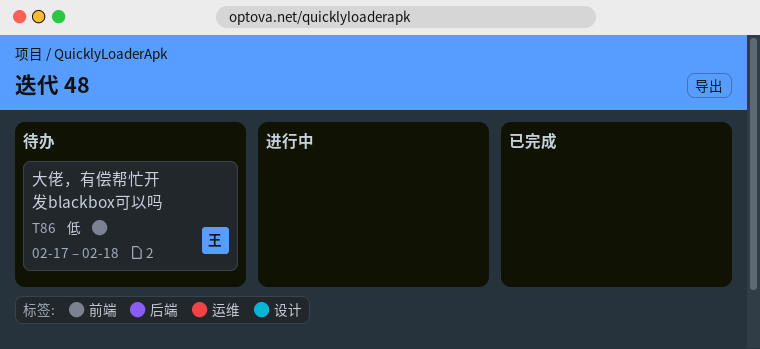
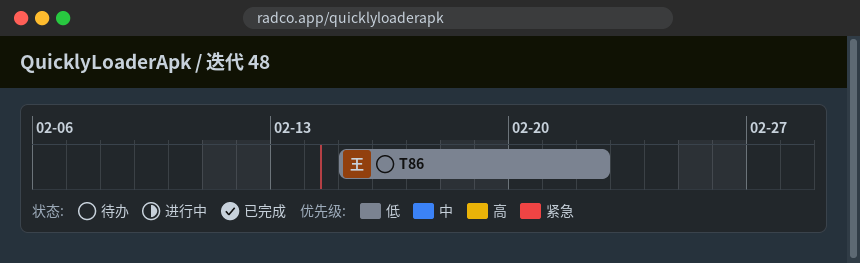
T86, start: Feb 17 -> Feb 15
T86, due: Feb 18 -> Feb 22

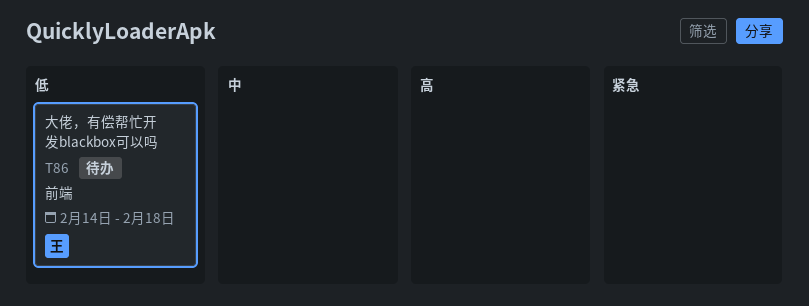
T86, start: Feb 15 -> Feb 14
T86, due: Feb 22 -> Feb 18

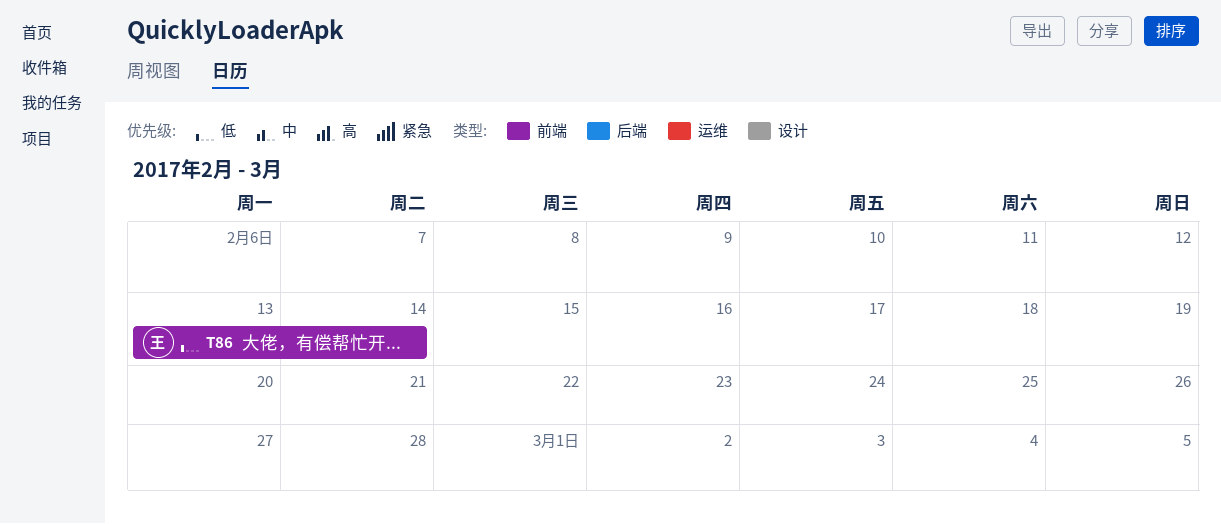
T86, start: Feb 14 -> Feb 13
T86, due: Feb 18 -> Feb 14

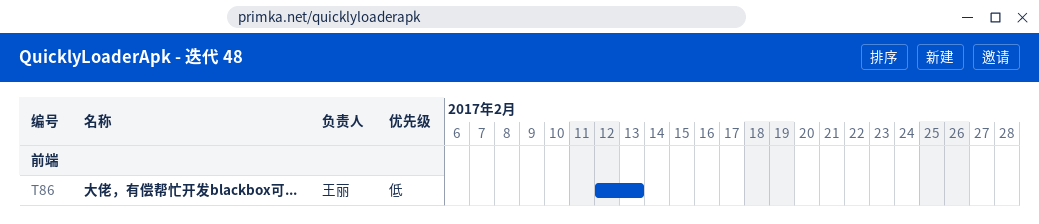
T86, start: Feb 13 -> Feb 12
T86, due: Feb 14 -> Feb 13

